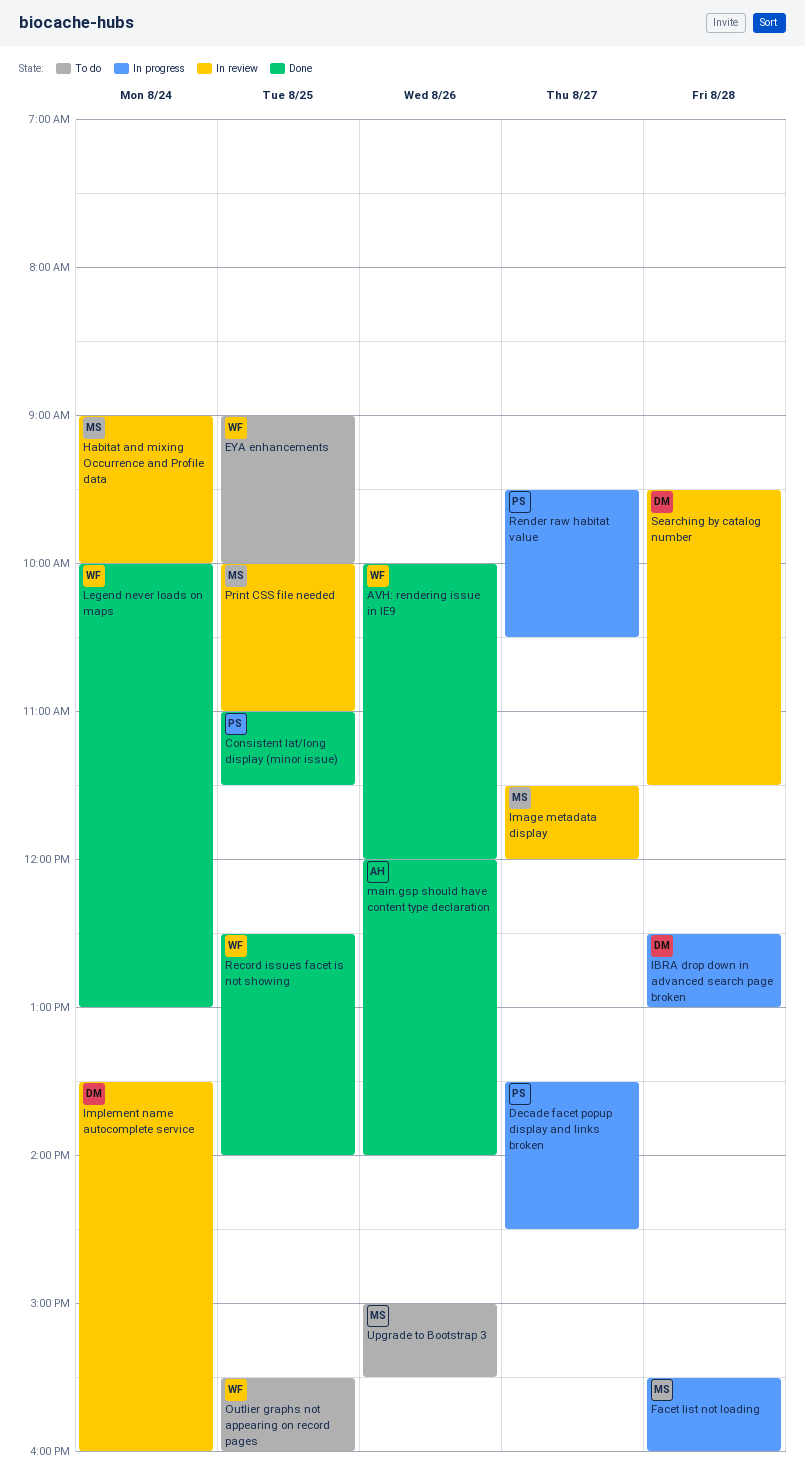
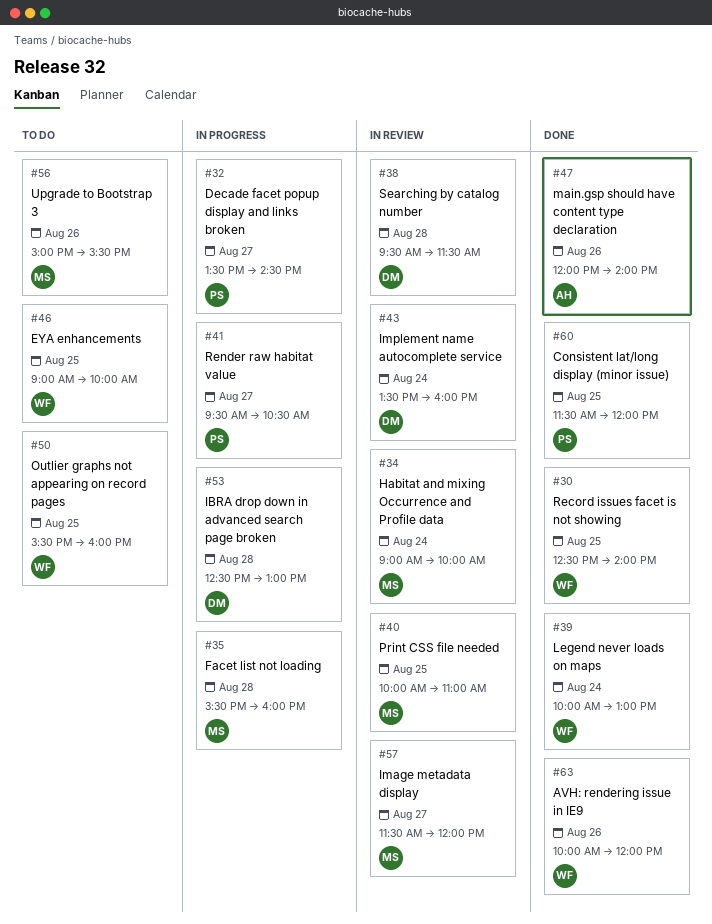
Consistent lat/long display (minor issue), begins: 11:00 -> 11:30
Consistent lat/long display (minor issue), ends: 11:30 -> 12:00

